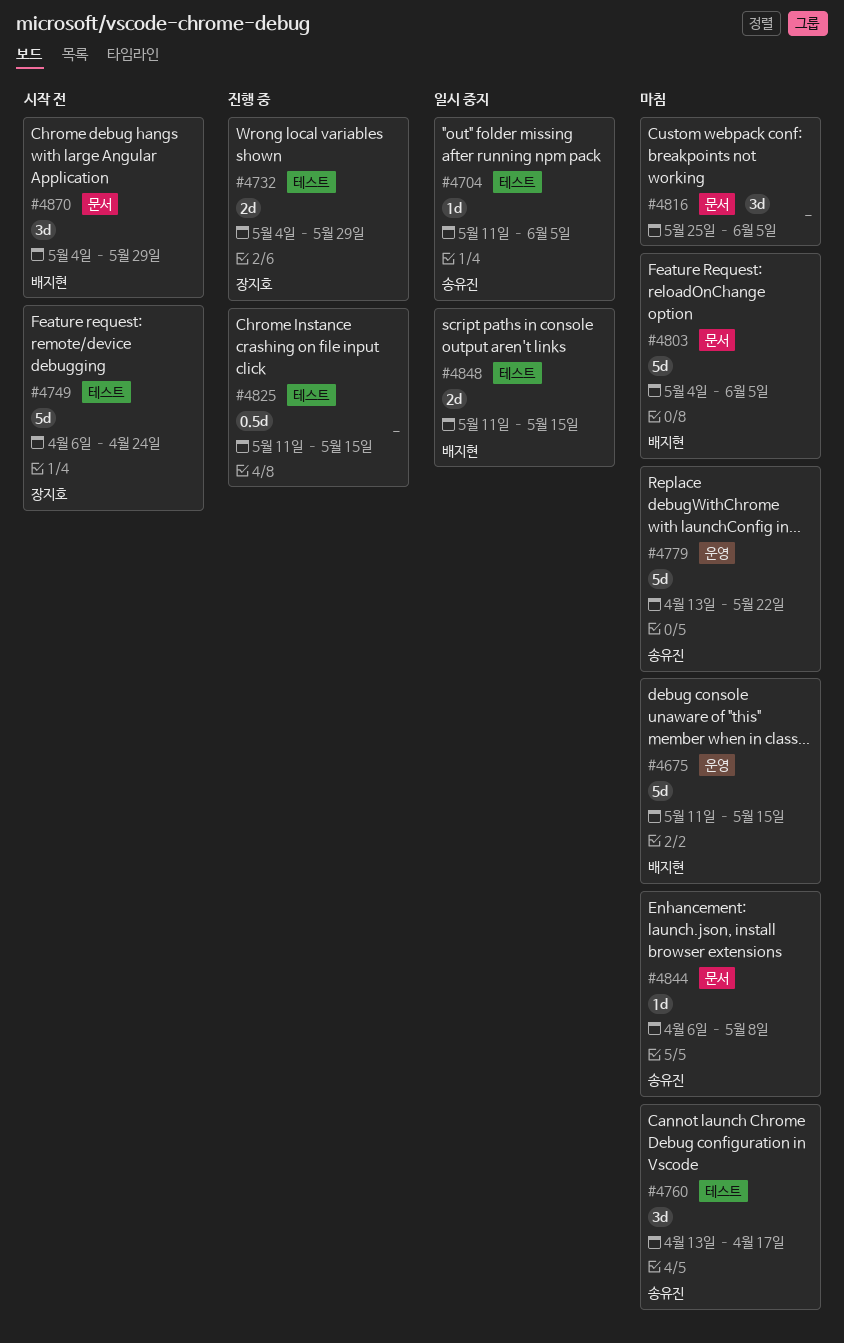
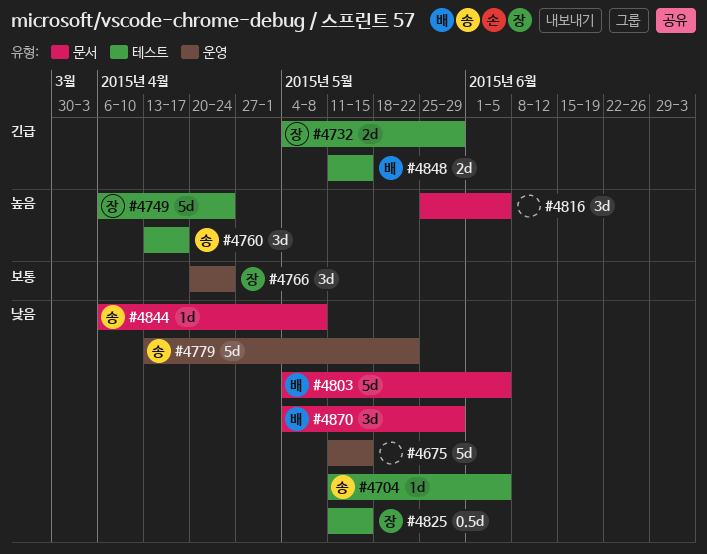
#4675, owner: 배지현 -> none
#4766: none -> present
#4825, owner: none -> 장지호

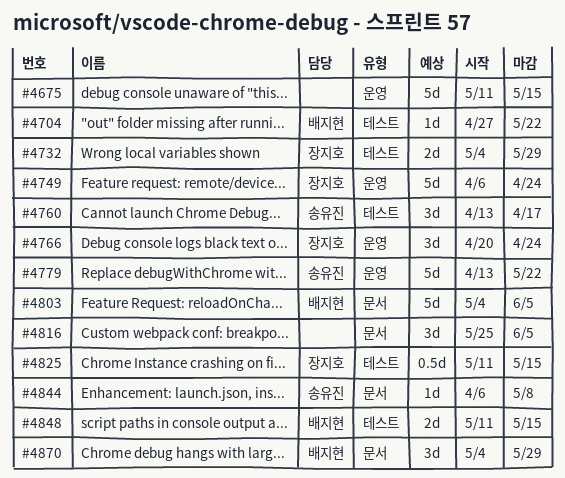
#4704, owner: 송유진 -> 배지현
#4704, start: May 11 -> Apr 27
#4704, due: Jun 5 -> May 22
#4749, label: 테스트 -> 운영

